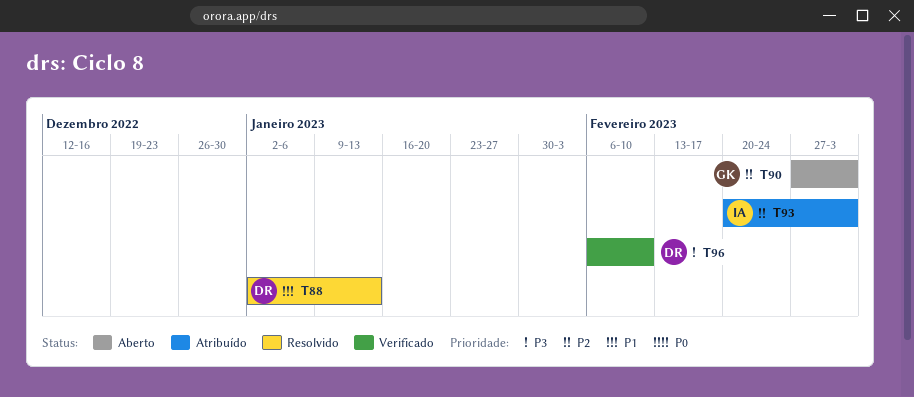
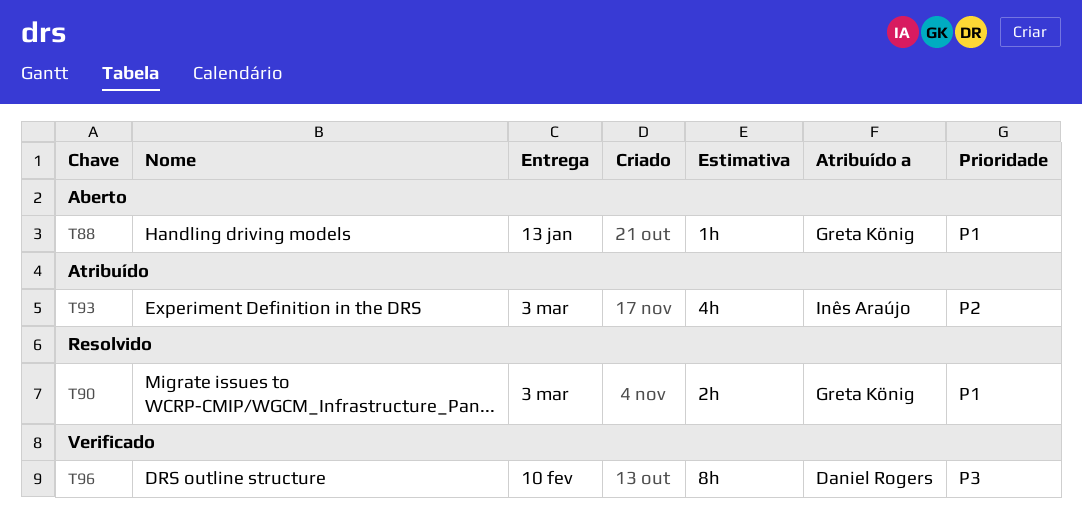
T88, status: Resolvido -> Aberto
T88, owner: Daniel Rogers -> Greta König
T90, status: Aberto -> Resolvido
T90, priority: P2 -> P1

